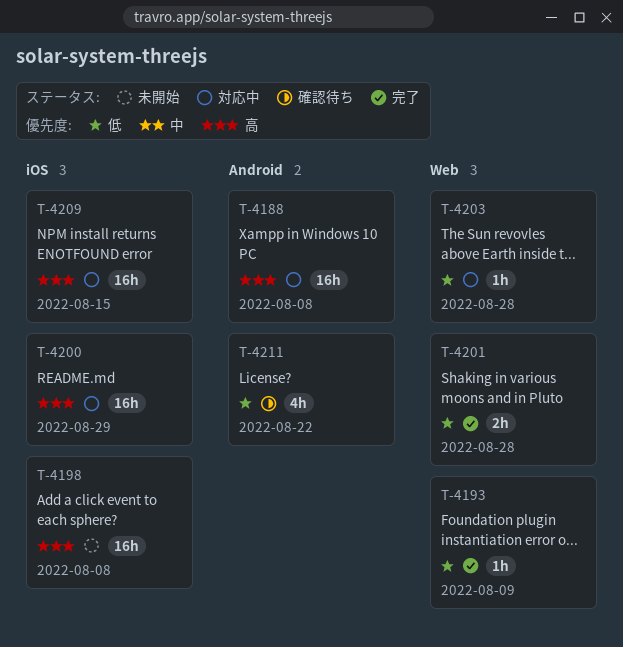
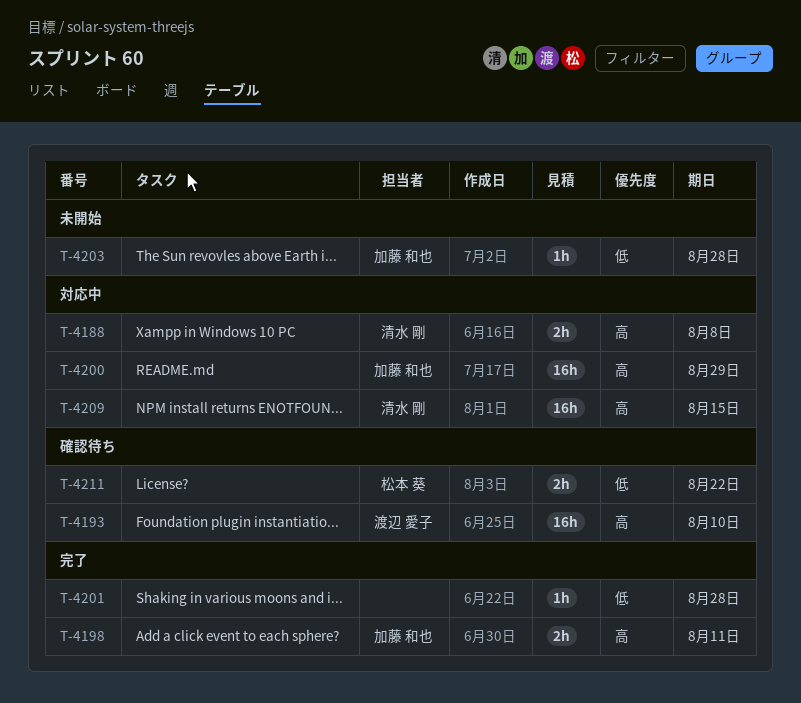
T-4188, estimate: 16h -> 2h
T-4193, status: 完了 -> 確認待ち
T-4193, priority: 低 -> 高
T-4193, estimate: 1h -> 16h
T-4193, due: Aug 9 -> Aug 10
T-4198, status: 未開始 -> 完了
T-4198, estimate: 16h -> 2h
T-4198, due: Aug 8 -> Aug 11
T-4201, estimate: 2h -> 1h
T-4203, status: 対応中 -> 未開始
T-4211, estimate: 4h -> 2h

